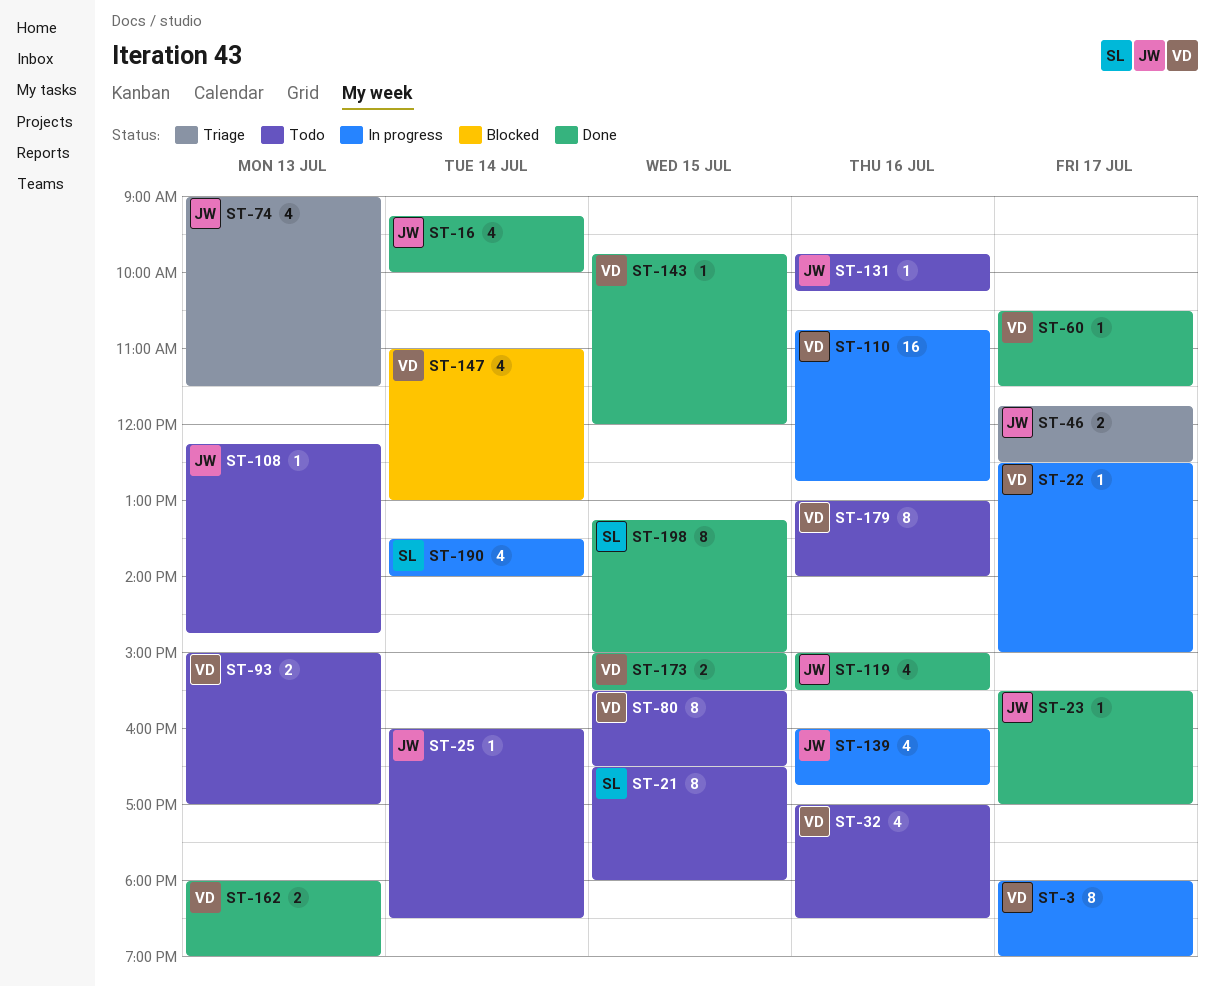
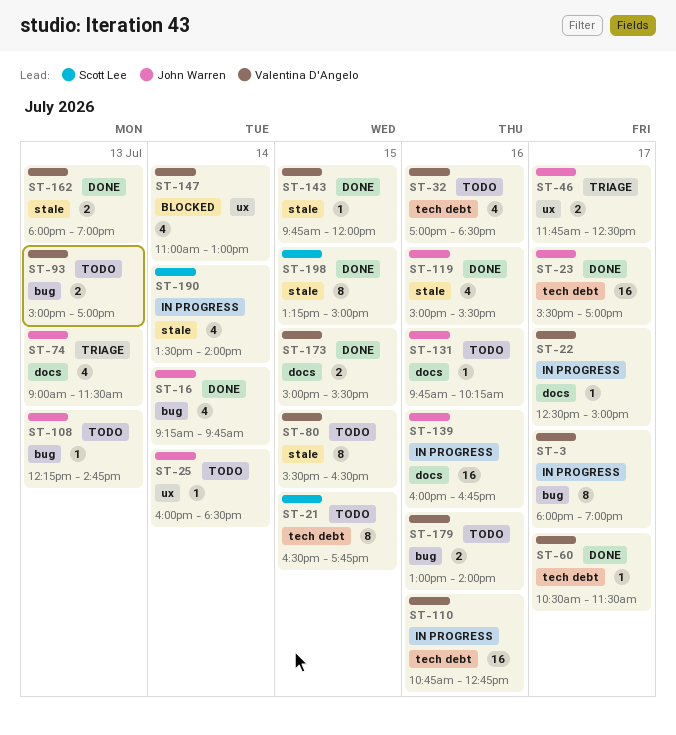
ST-16, ends: 10:00 -> 09:45
ST-21, ends: 18:00 -> 17:45
ST-23, estimate: 1 -> 16
ST-139, estimate: 4 -> 16
ST-179, estimate: 8 -> 2

